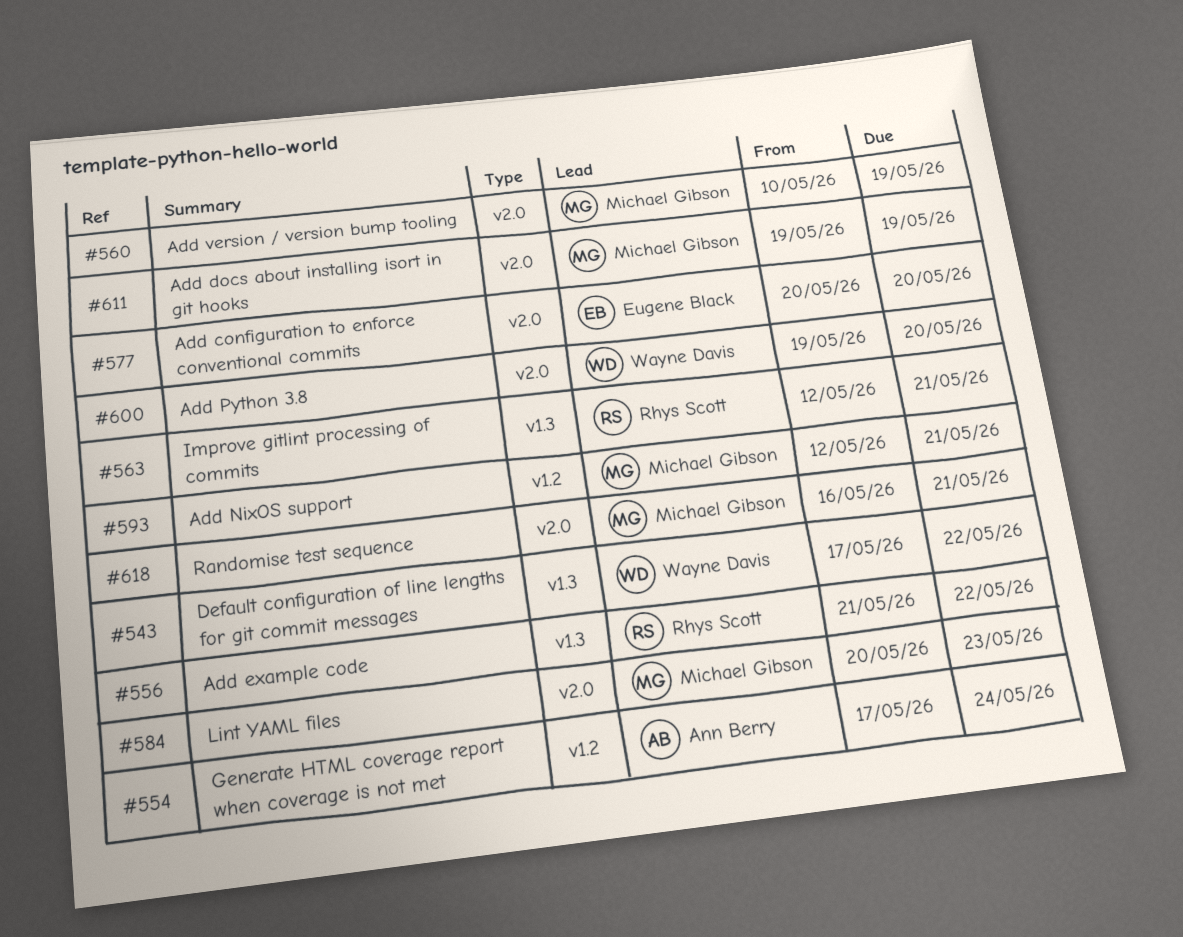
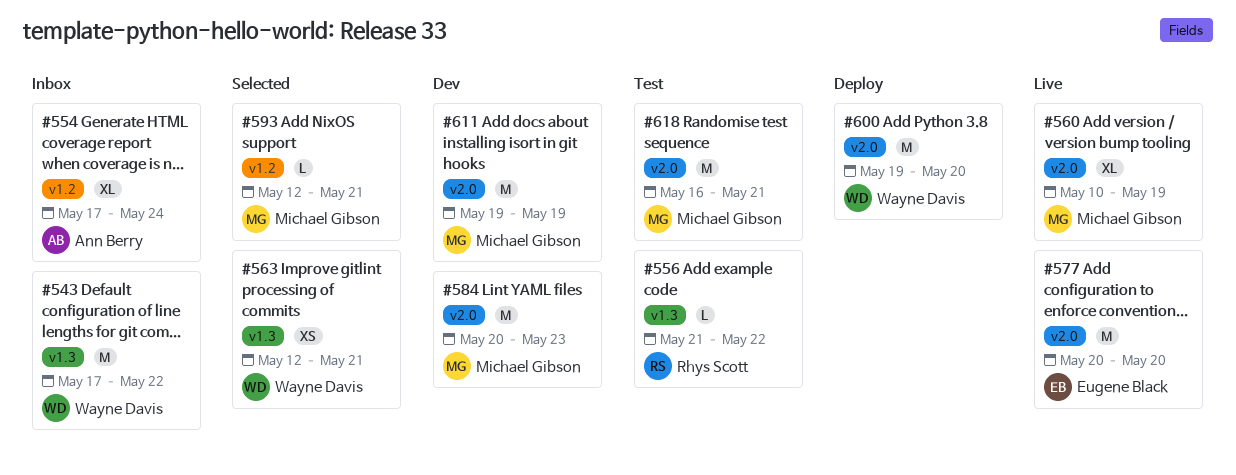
#563, owner: Rhys Scott -> Wayne Davis

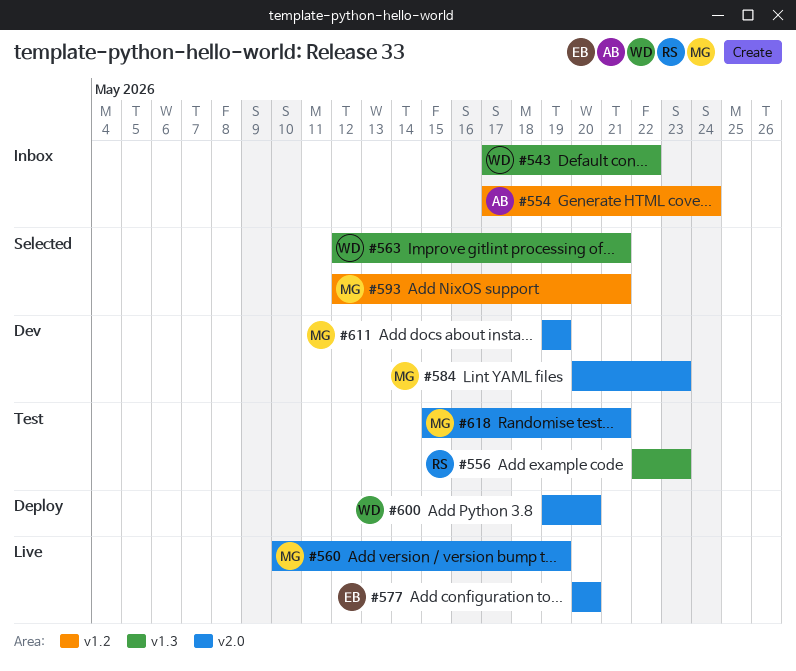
#556, start: May 21 -> May 22
#556, due: May 22 -> May 23
#618, start: May 16 -> May 15

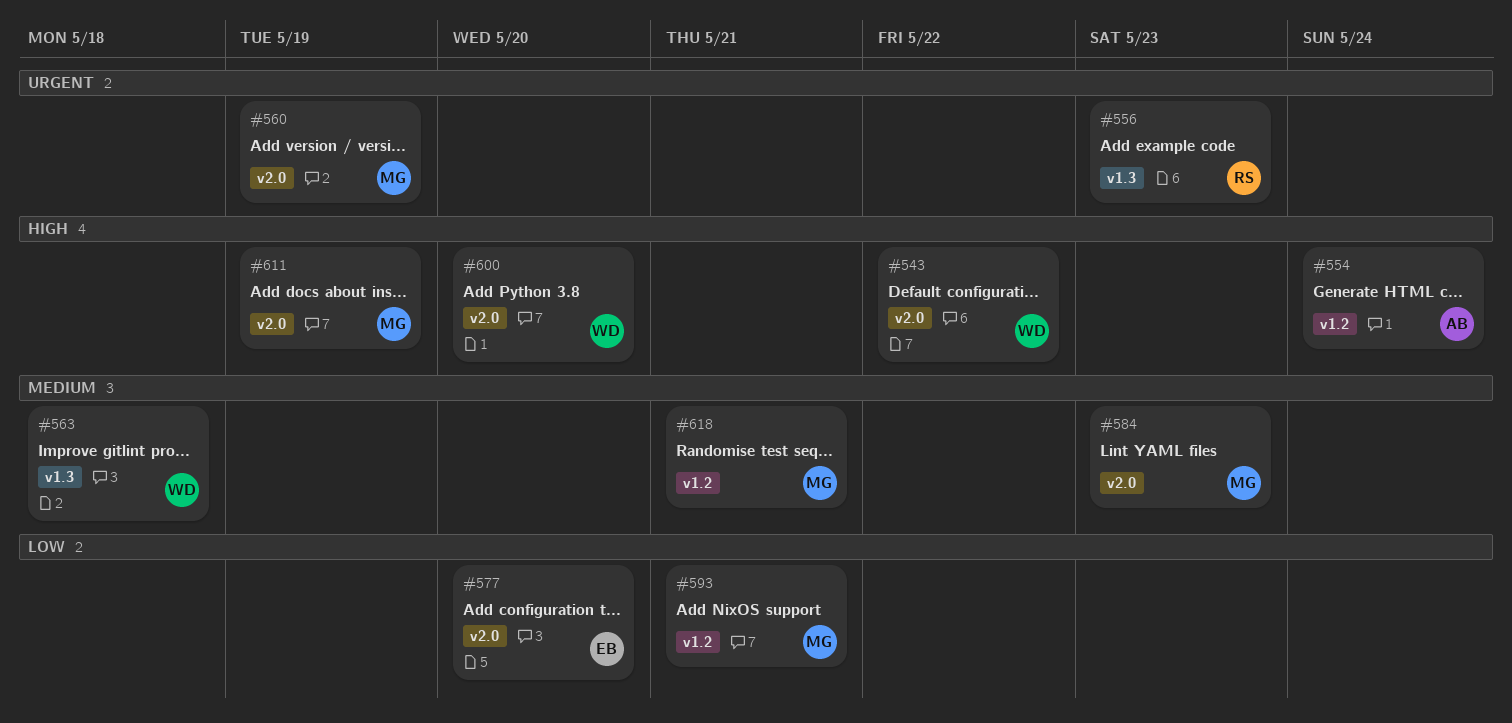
#543, label: v1.3 -> v2.0
#563, due: May 21 -> May 18
#618, label: v2.0 -> v1.2

